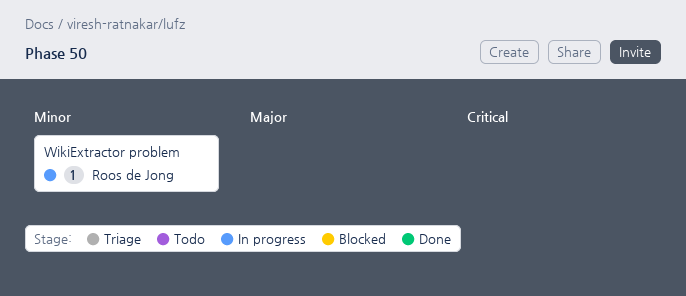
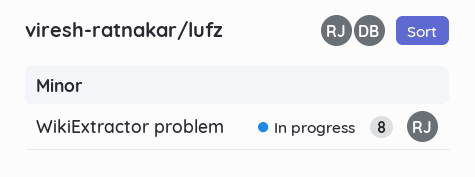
WikiExtractor problem, estimate: 1 -> 8

